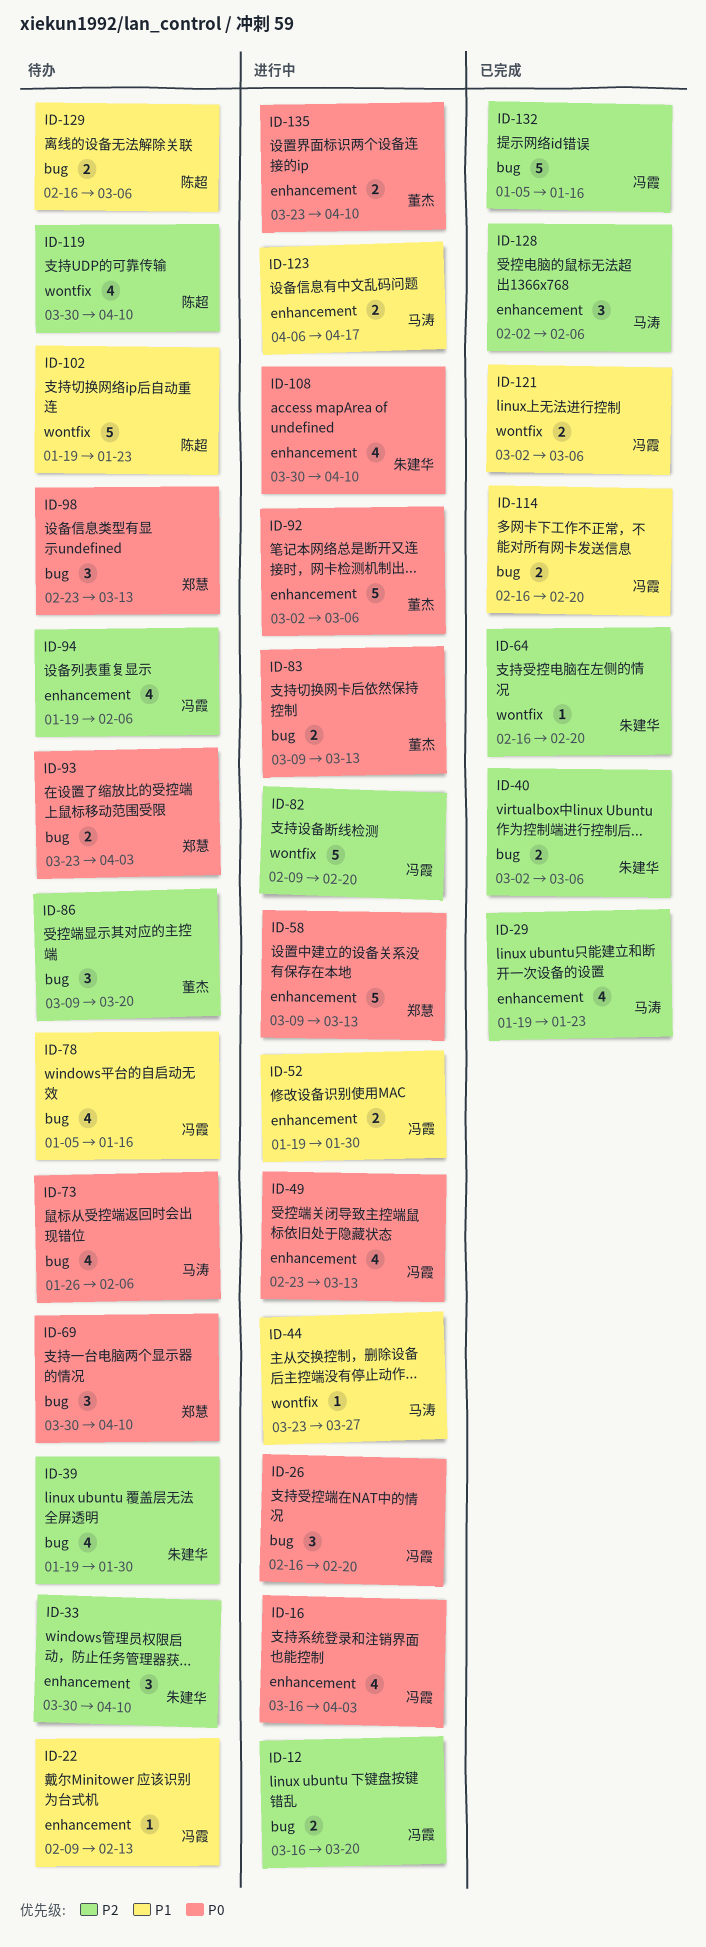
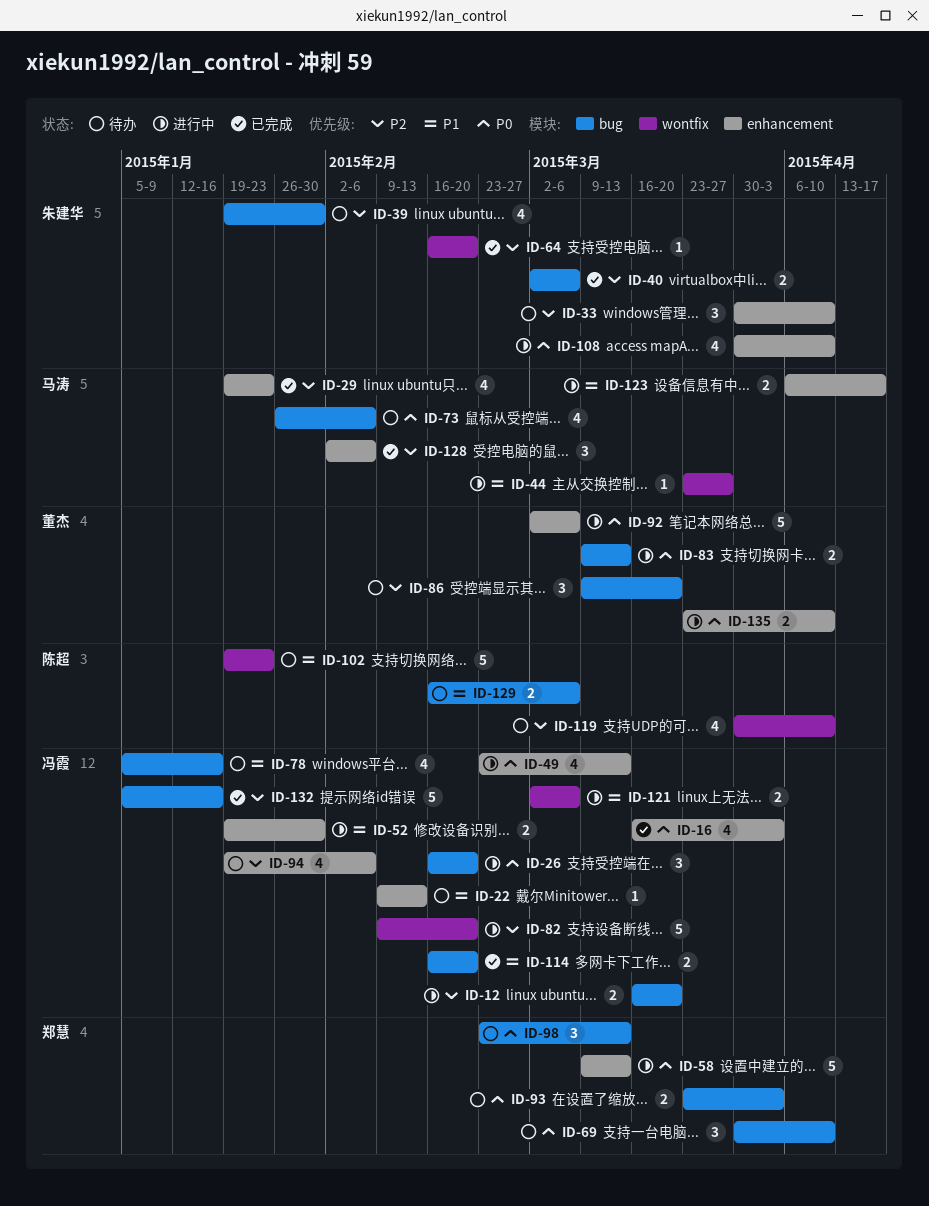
ID-16, status: 进行中 -> 已完成
ID-121, status: 已完成 -> 进行中

